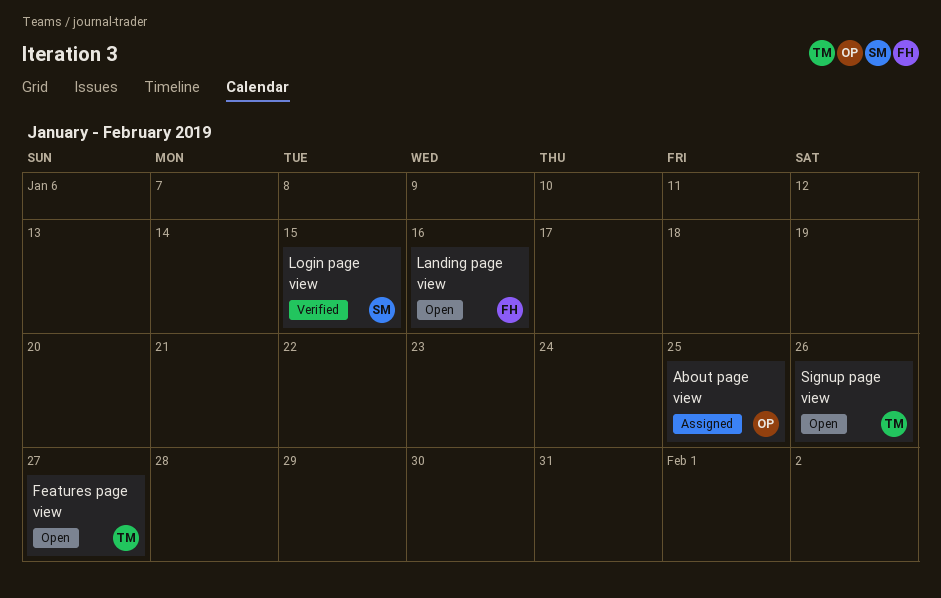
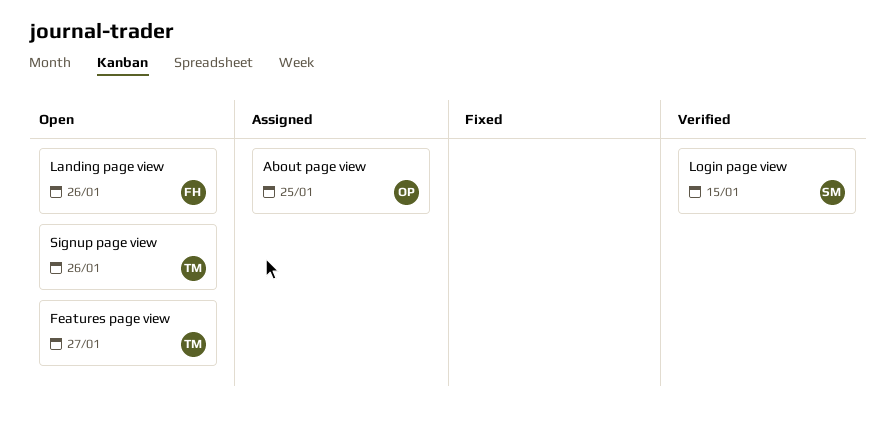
Landing page view, due: Jan 16 -> Jan 26

